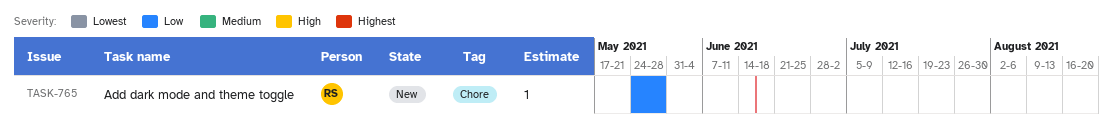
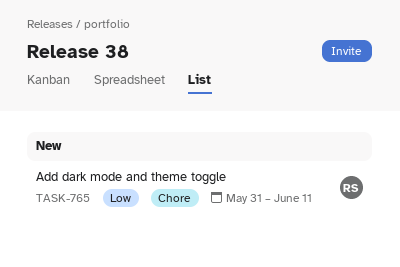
TASK-765, start: May 24 -> May 31
TASK-765, due: May 28 -> Jun 11

